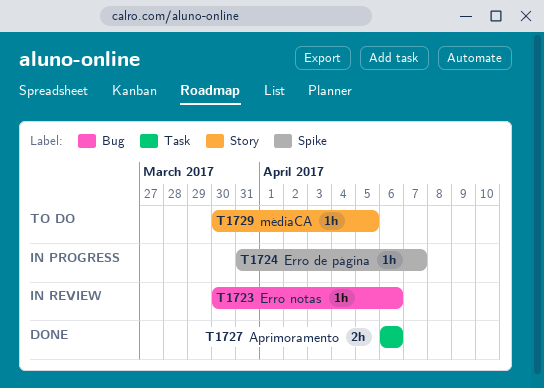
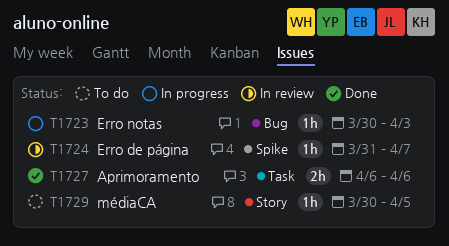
T1723, status: In review -> In progress
T1723, due: Apr 6 -> Apr 3
T1724, status: In progress -> In review

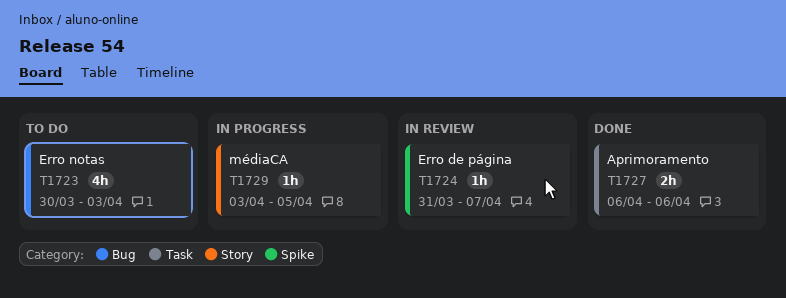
T1723, status: In progress -> To do
T1723, estimate: 1h -> 4h
T1729, status: To do -> In progress
T1729, start: Mar 30 -> Apr 3

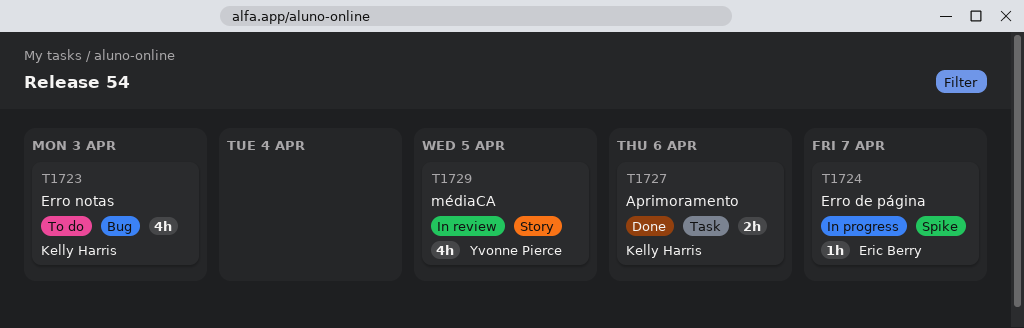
T1724, status: In review -> In progress
T1729, status: In progress -> In review
T1729, estimate: 1h -> 4h

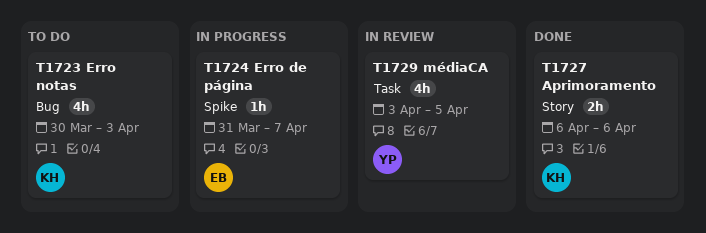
T1727, label: Task -> Story
T1729, label: Story -> Task

